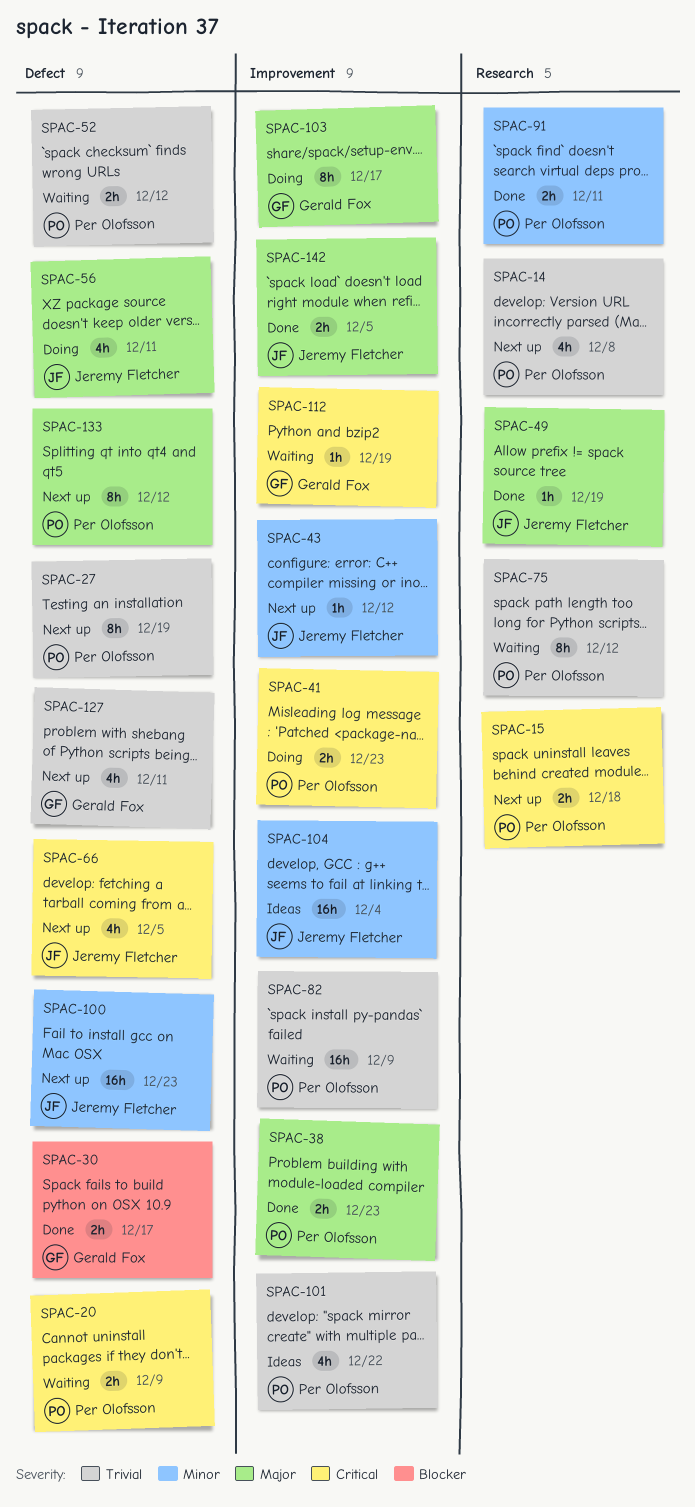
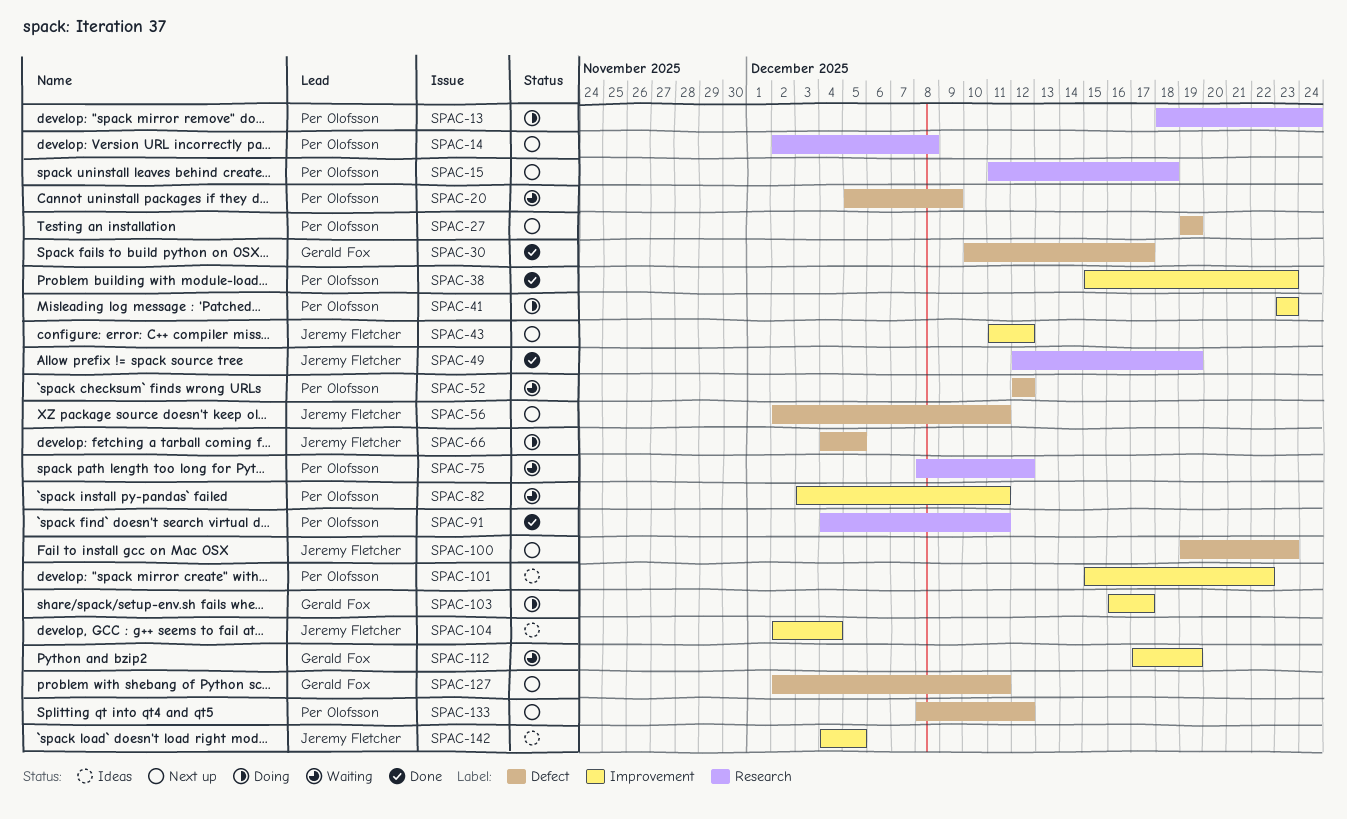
SPAC-13: none -> present
SPAC-56, status: Doing -> Next up
SPAC-66, status: Next up -> Doing
SPAC-82, due: Dec 9 -> Dec 11
SPAC-142, status: Done -> Ideas

